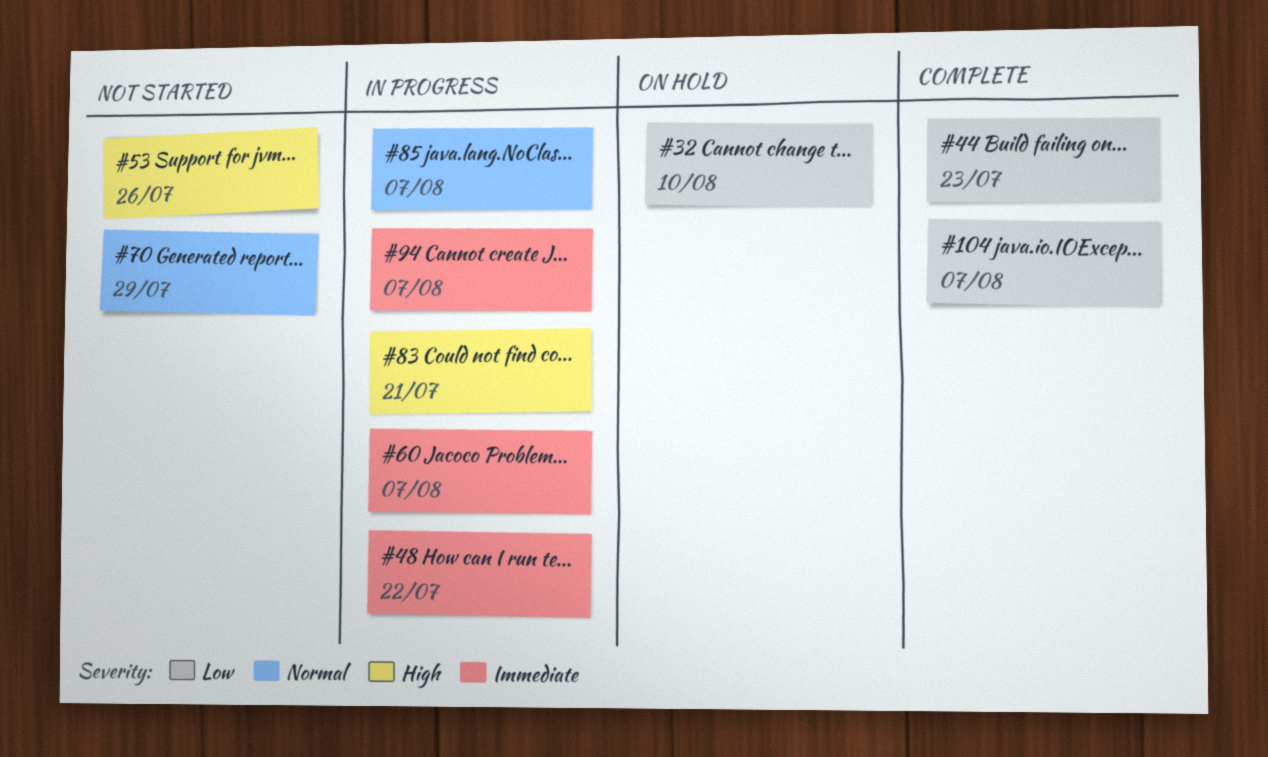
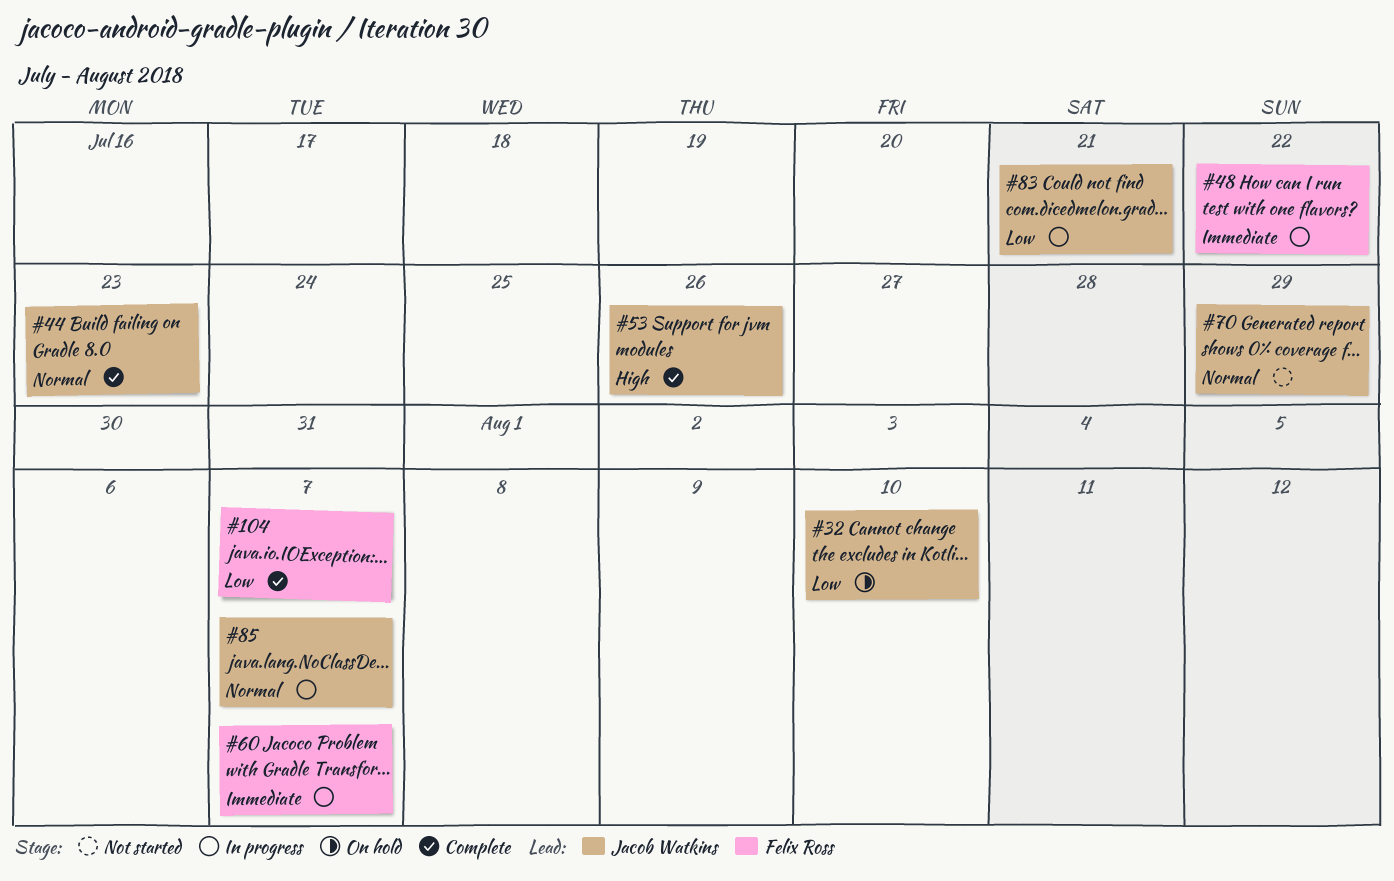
#44, priority: Low -> Normal
#53, status: Not started -> Complete
#83, priority: High -> Low
#94: present -> none

